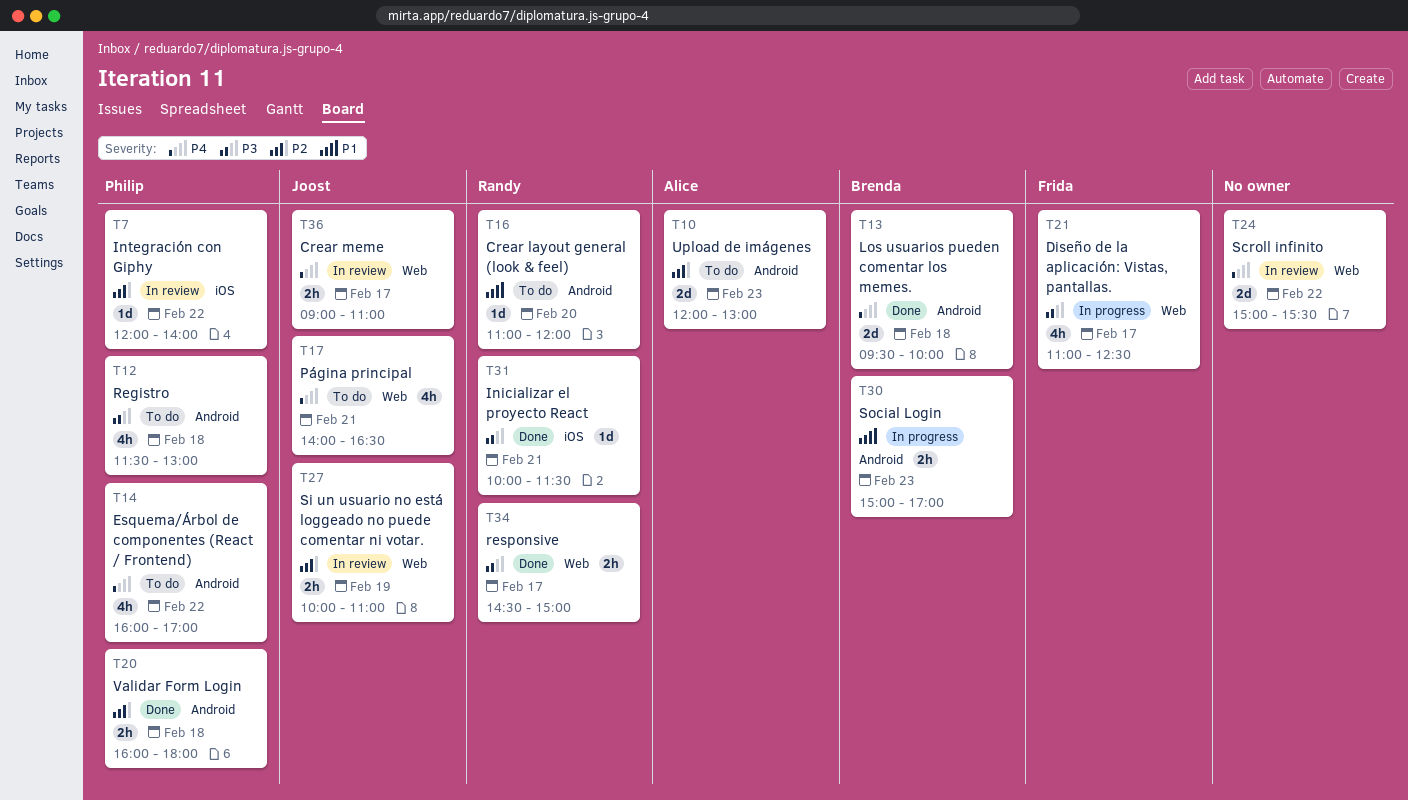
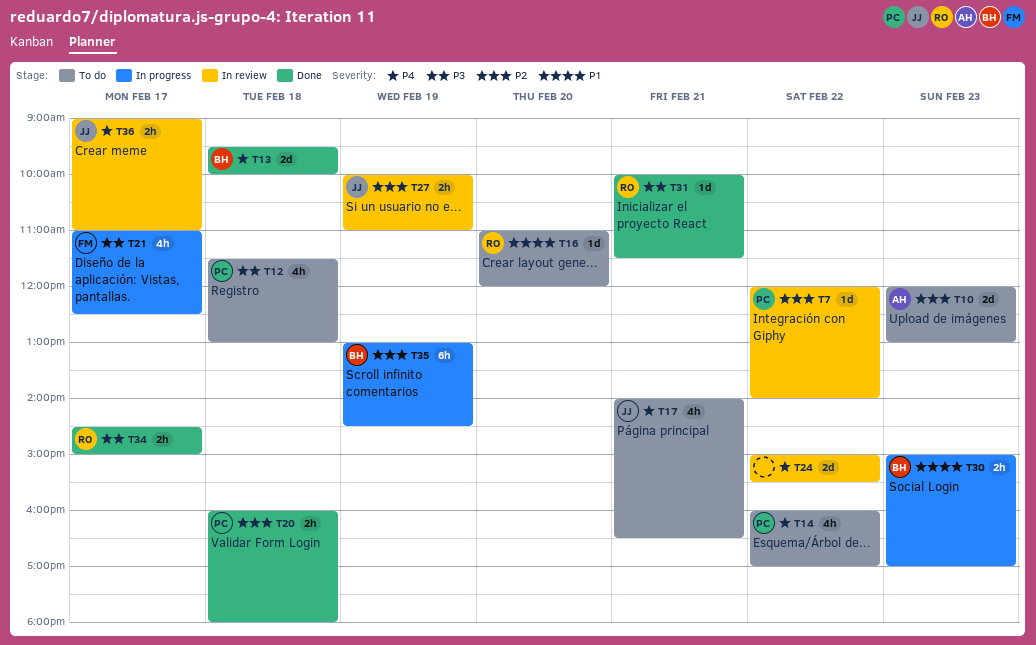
T35: none -> present

